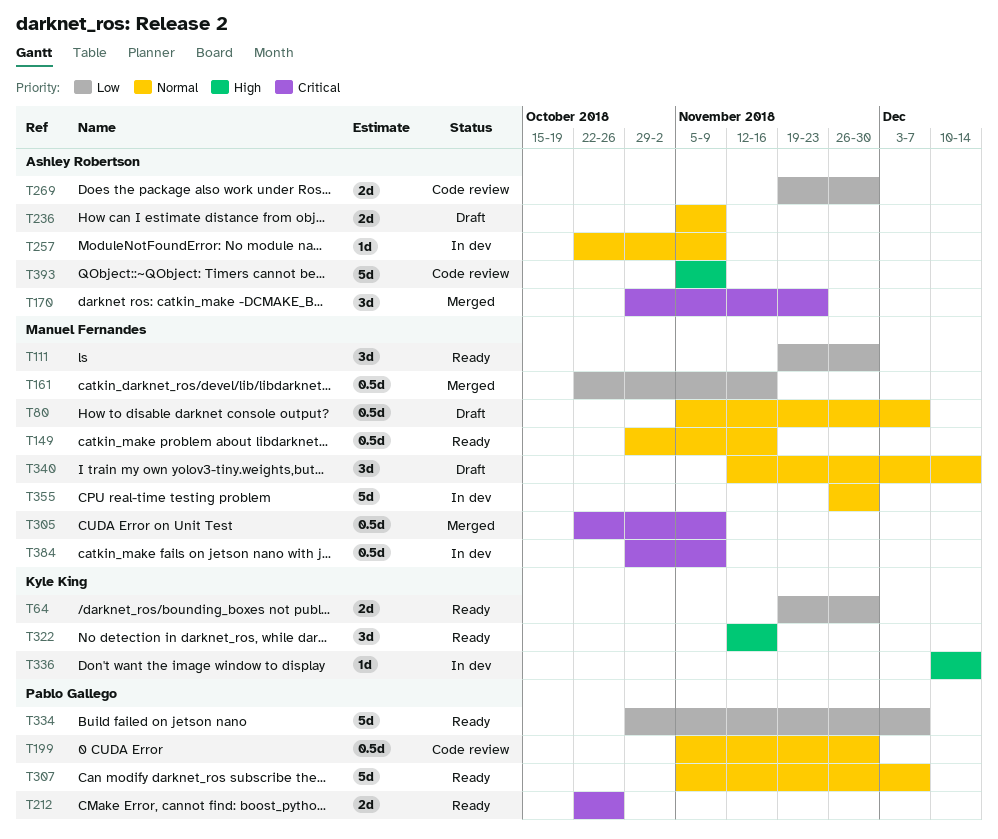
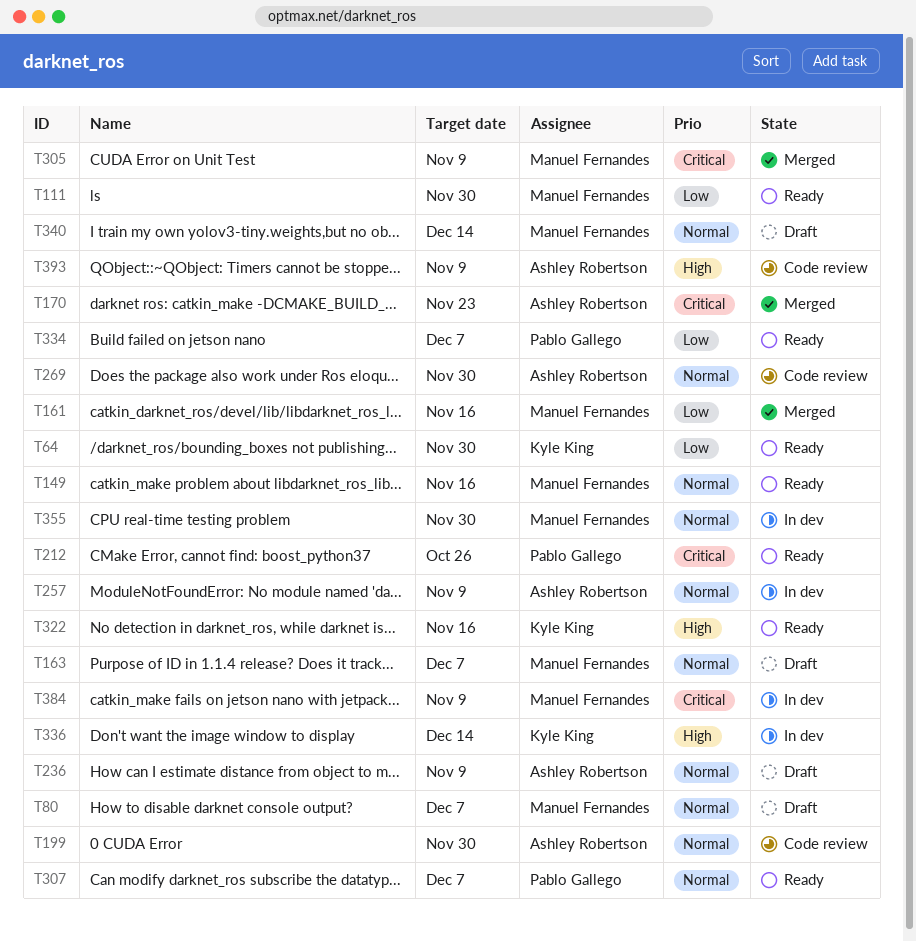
T163: none -> present
T199, owner: Pablo Gallego -> Ashley Robertson
T269, priority: Low -> Normal

